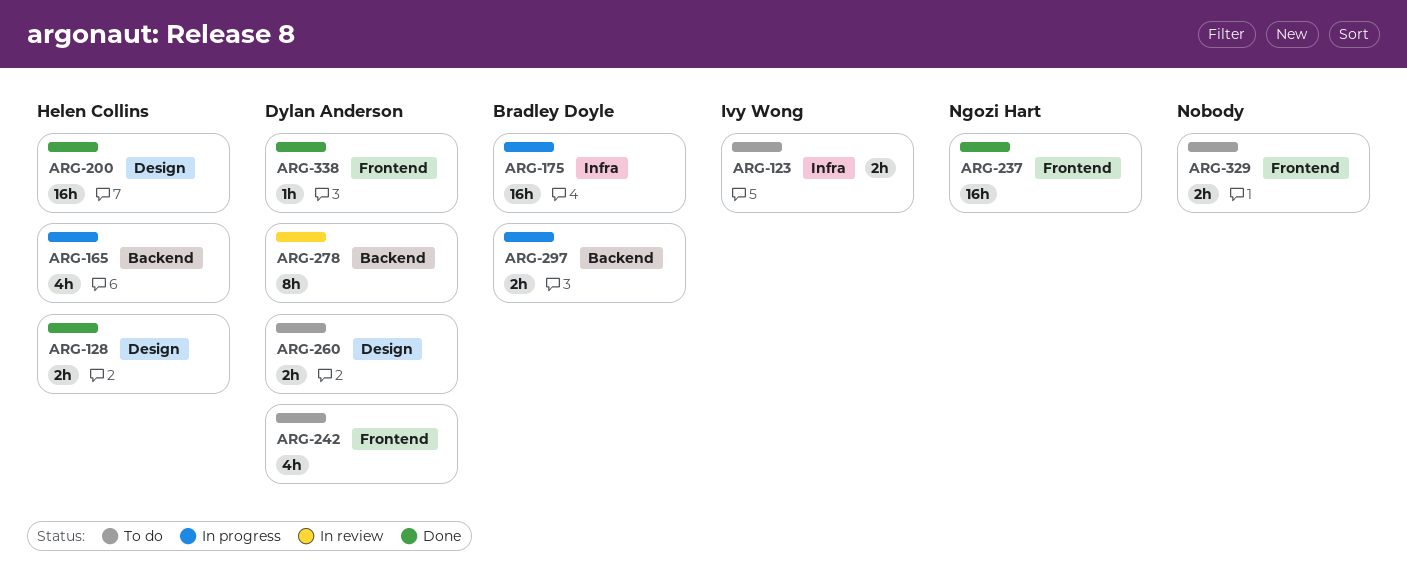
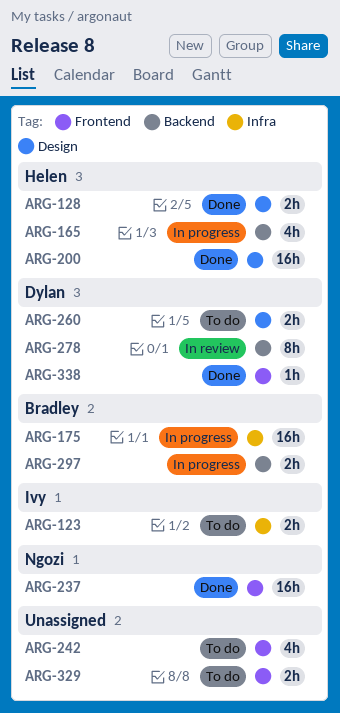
ARG-242, owner: Dylan Anderson -> none

